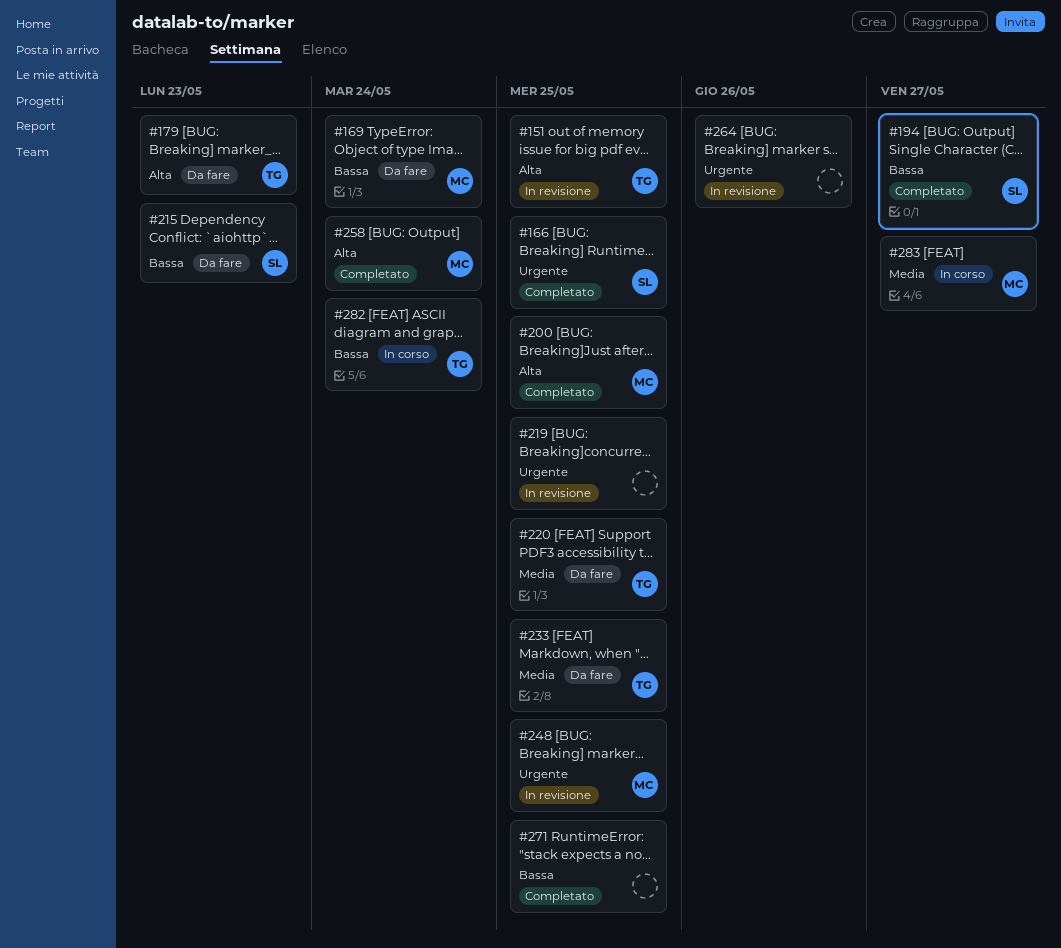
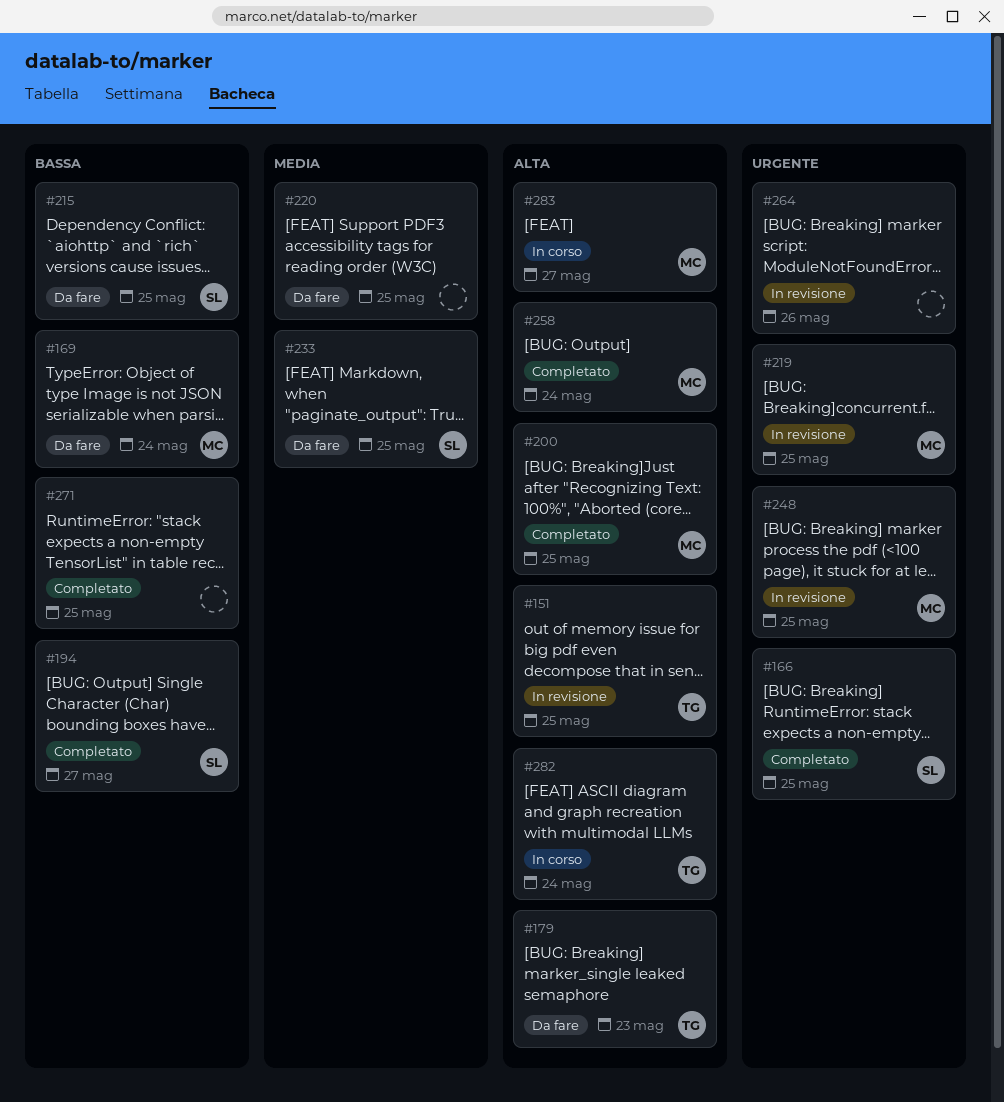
#215, due: May 23 -> May 25
#219, owner: none -> MC
#220, owner: TG -> none
#233, owner: TG -> SL
#282, priority: Bassa -> Alta
#283, priority: Media -> Alta

